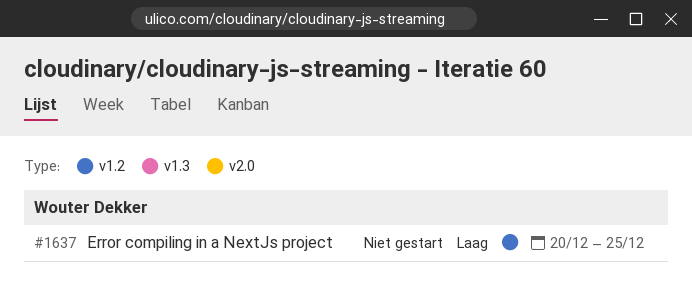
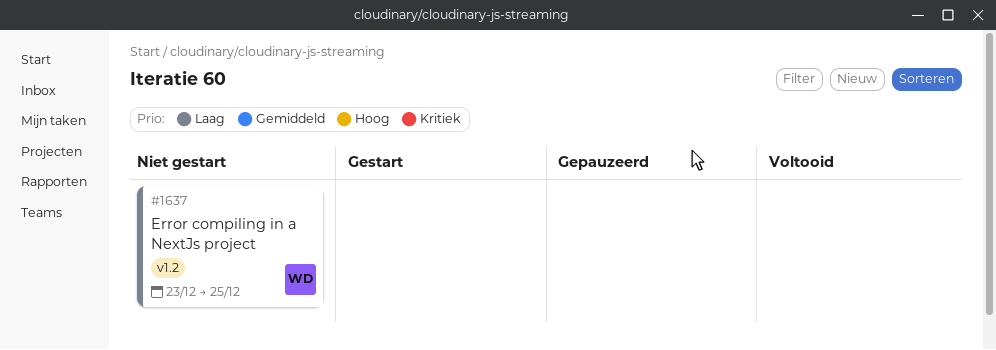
#1637, start: Dec 20 -> Dec 23

